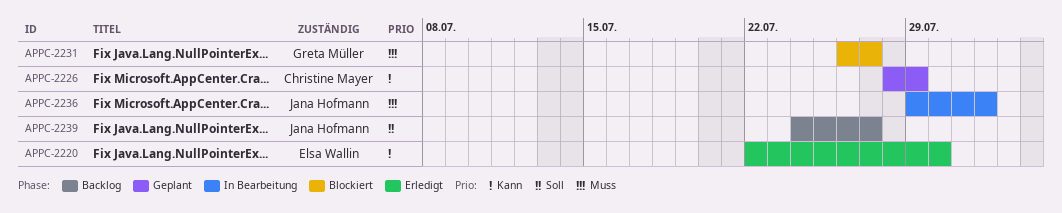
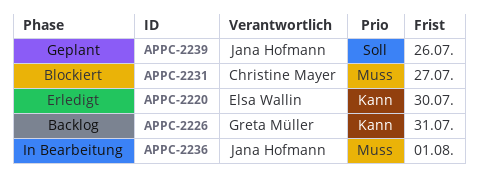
APPC-2226, status: Geplant -> Backlog
APPC-2226, owner: Christine Mayer -> Greta Müller
APPC-2226, due: Jul 29 -> Jul 31
APPC-2231, owner: Greta Müller -> Christine Mayer
APPC-2239, status: Backlog -> Geplant
APPC-2239, due: Jul 27 -> Jul 26

